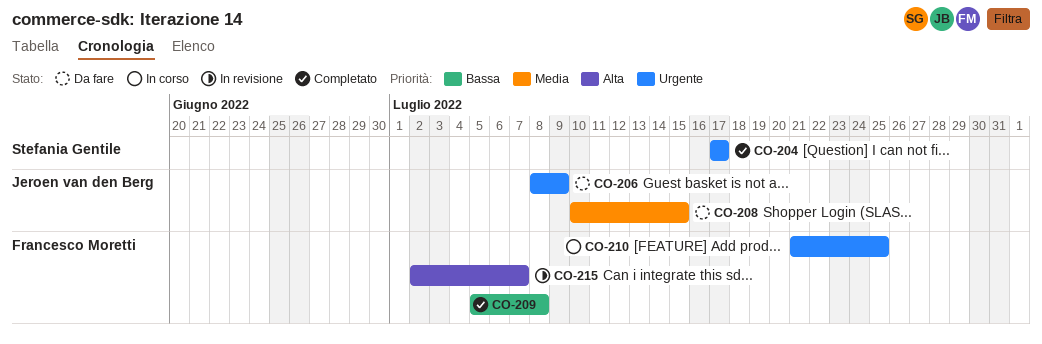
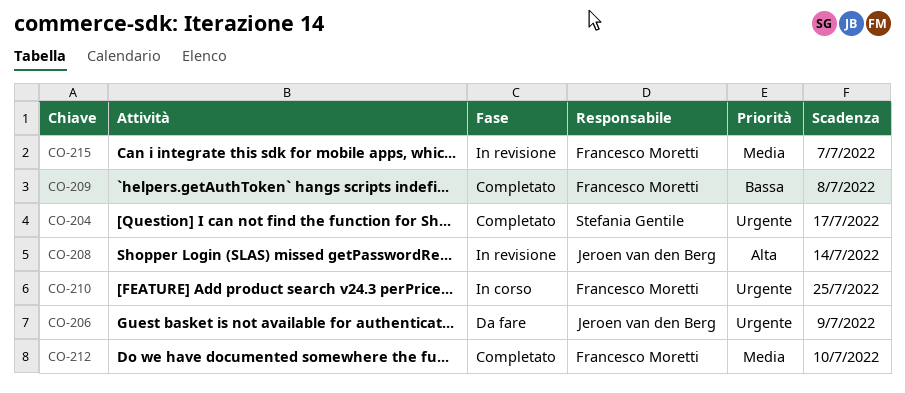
CO-208, status: Da fare -> In revisione
CO-208, priority: Media -> Alta
CO-208, due: Jul 15 -> Jul 14
CO-212: none -> present
CO-215, priority: Alta -> Media

